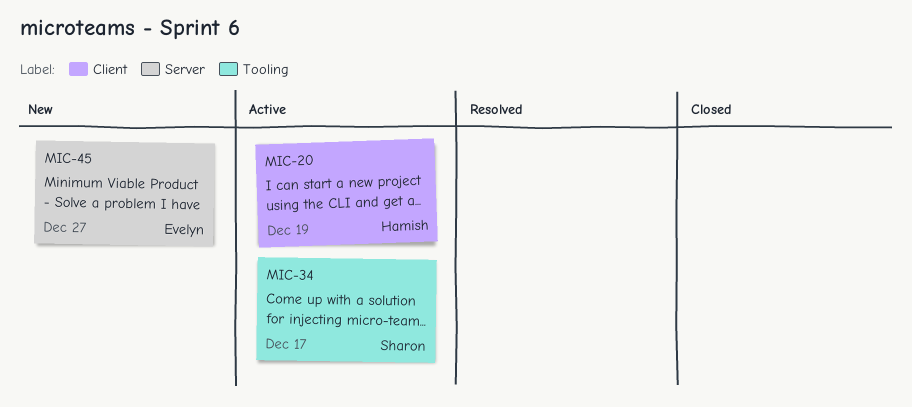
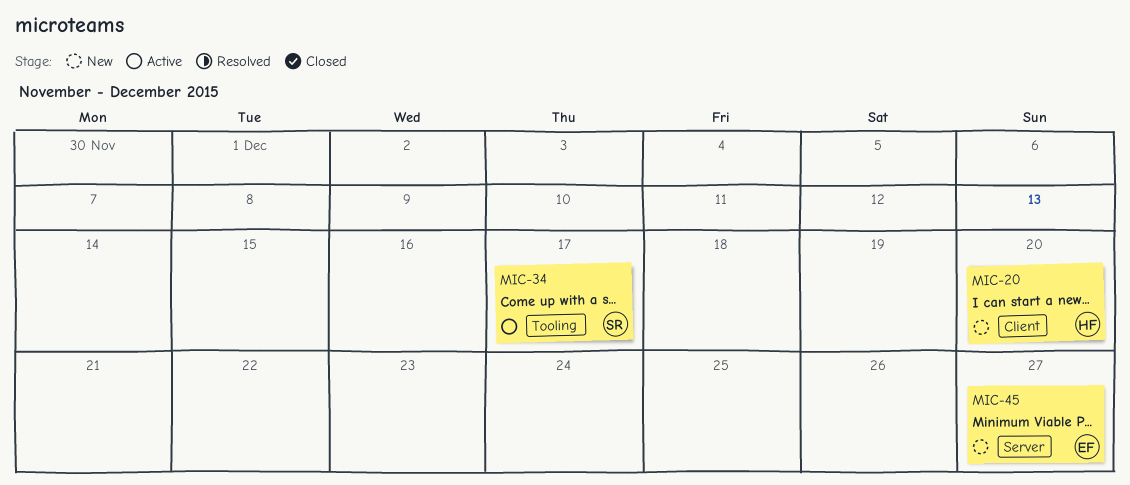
MIC-20, status: Active -> New
MIC-20, due: Dec 19 -> Dec 20

